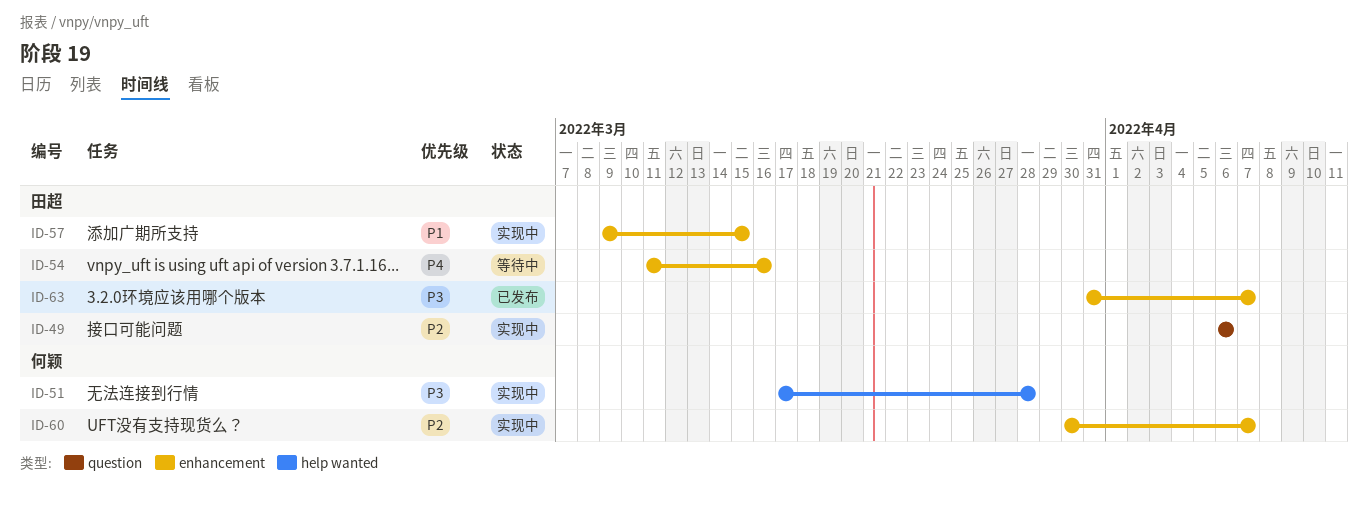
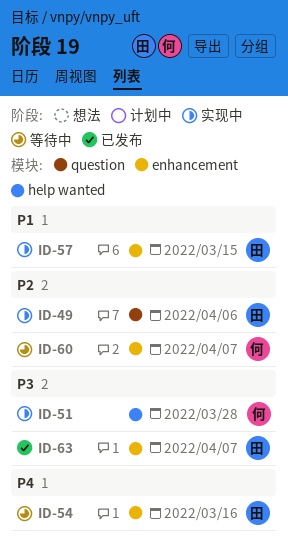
ID-60, status: 实现中 -> 等待中

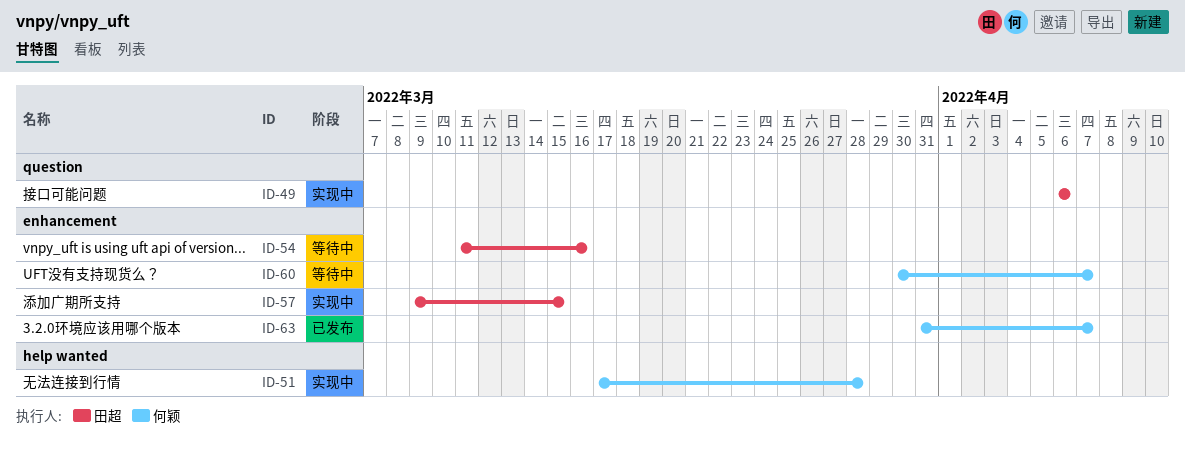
ID-63, owner: 田超 -> 何颖

